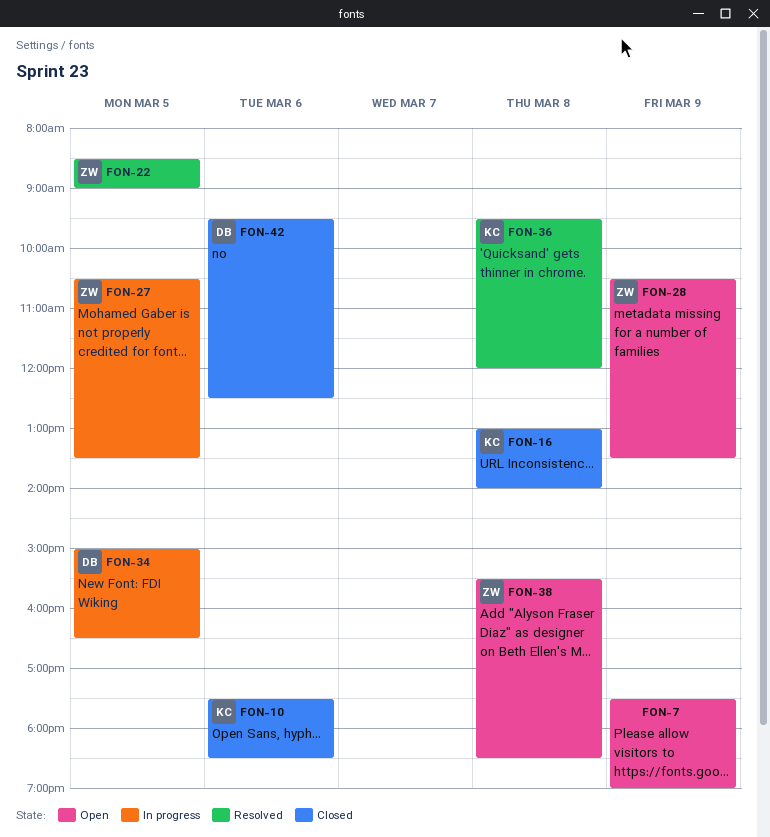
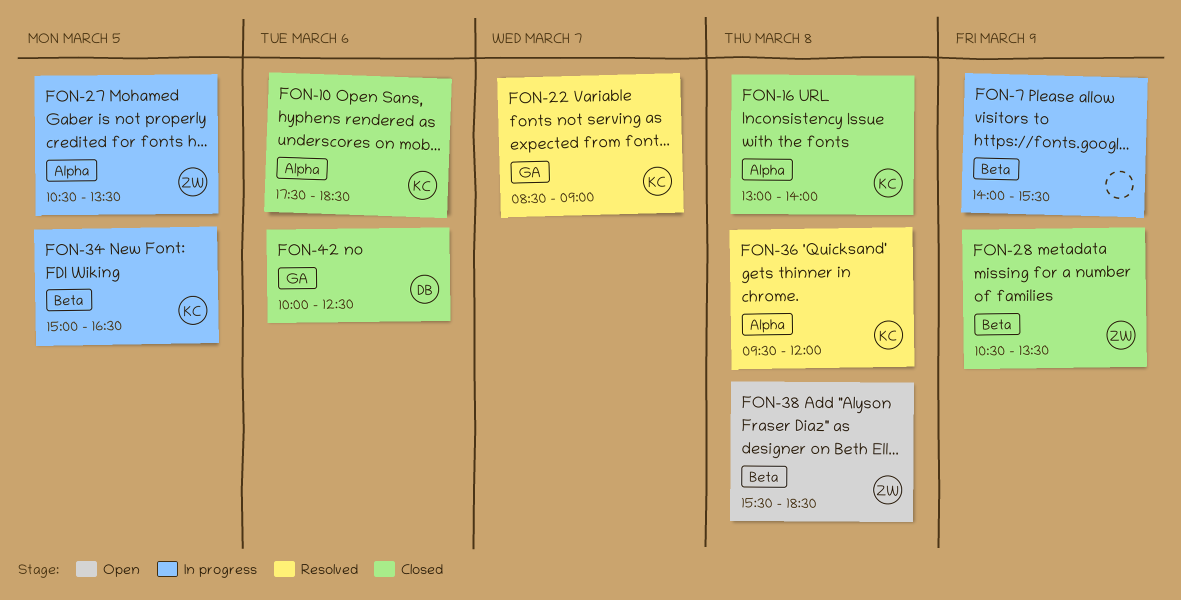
FON-7, status: Open -> In progress
FON-7, begins: 17:30 -> 14:00
FON-7, ends: 19:00 -> 15:30
FON-22, owner: ZW -> KC
FON-22, day: Mar 5 -> Mar 7
FON-28, status: Open -> Closed
FON-34, owner: DB -> KC
FON-42, begins: 09:30 -> 10:00

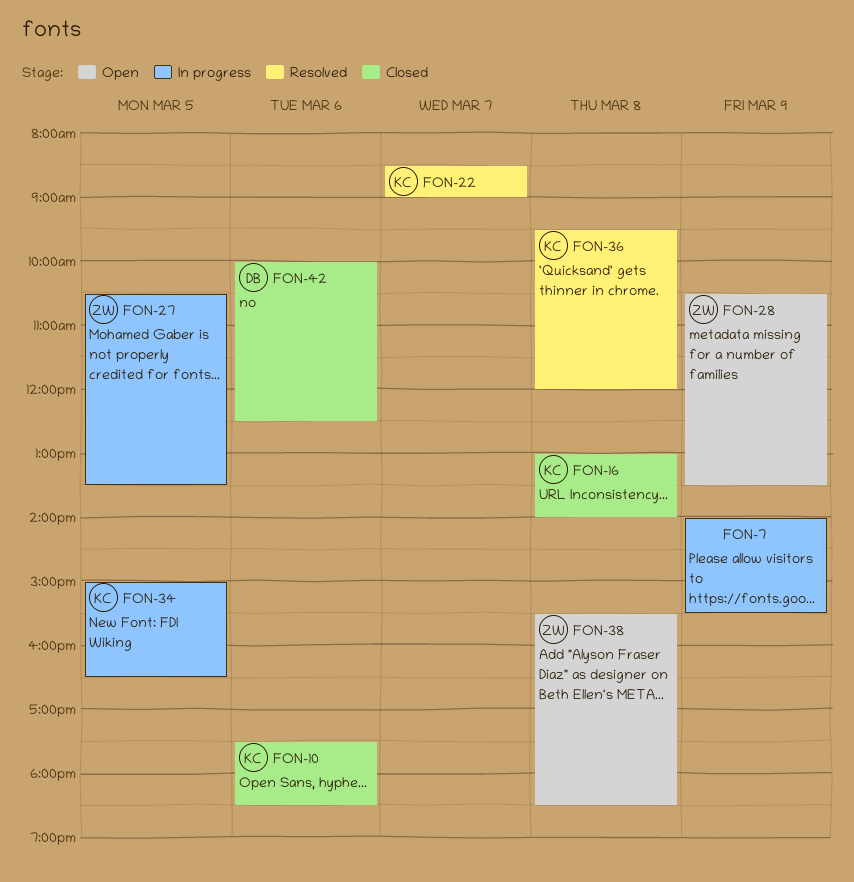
FON-28, status: Closed -> Open

